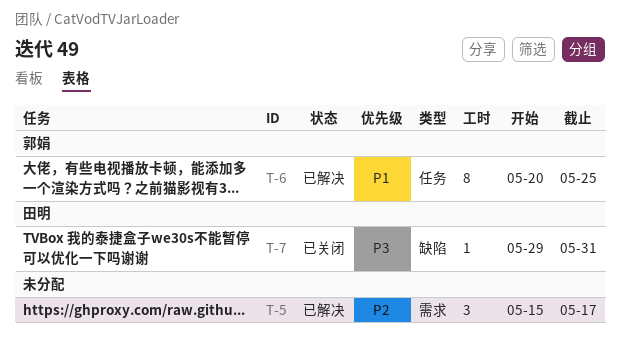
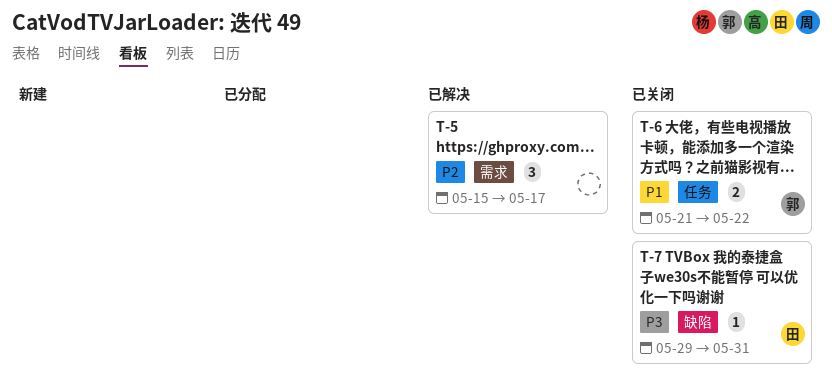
T-6, status: 已解决 -> 已关闭
T-6, estimate: 8 -> 2
T-6, start: May 20 -> May 21
T-6, due: May 25 -> May 22

